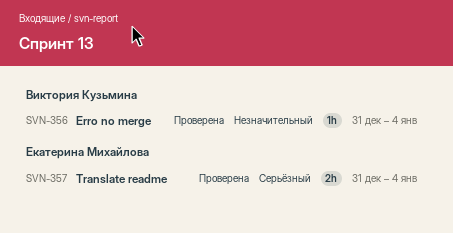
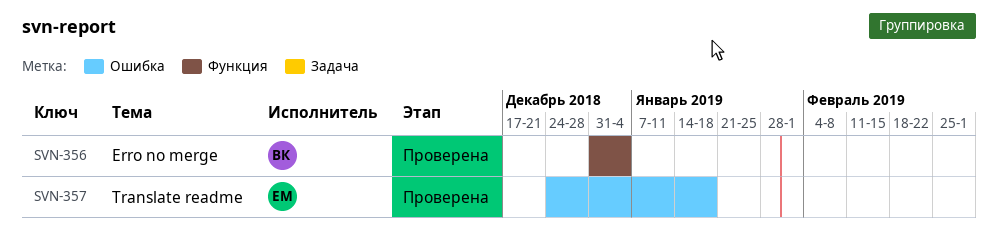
SVN-357, start: Dec 31 -> Dec 24
SVN-357, due: Jan 4 -> Jan 18

